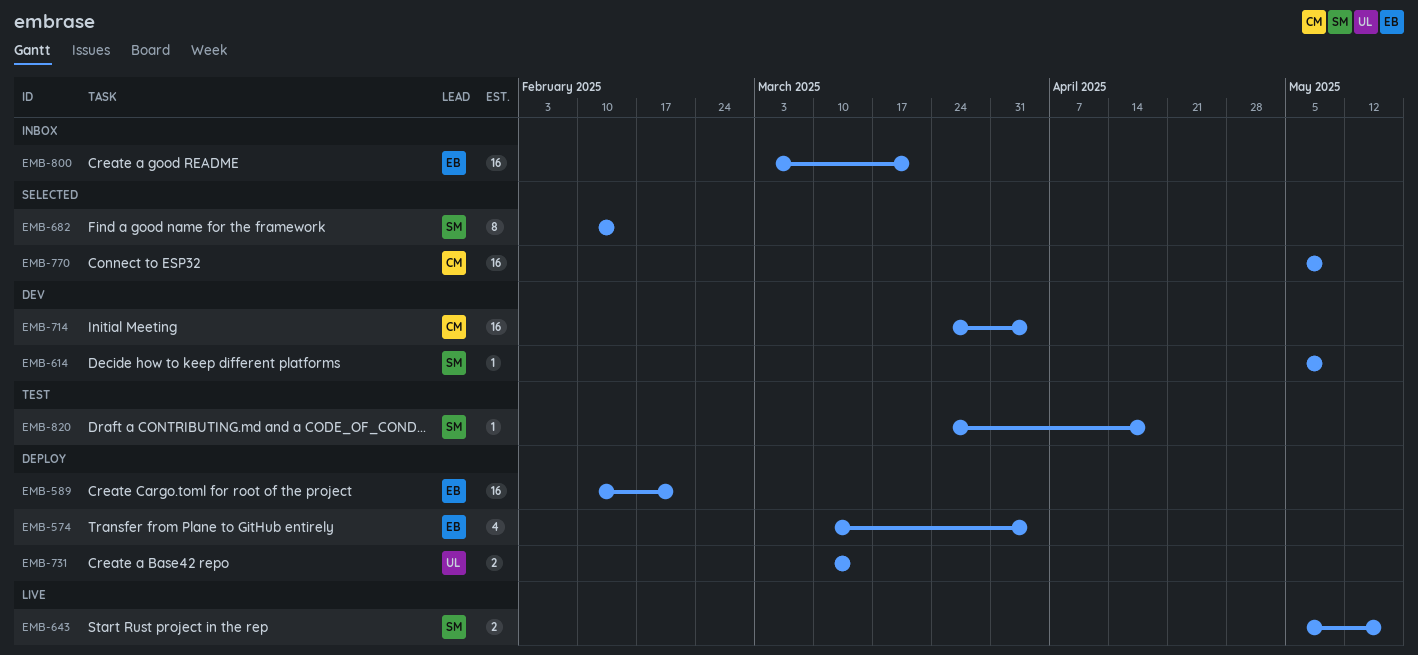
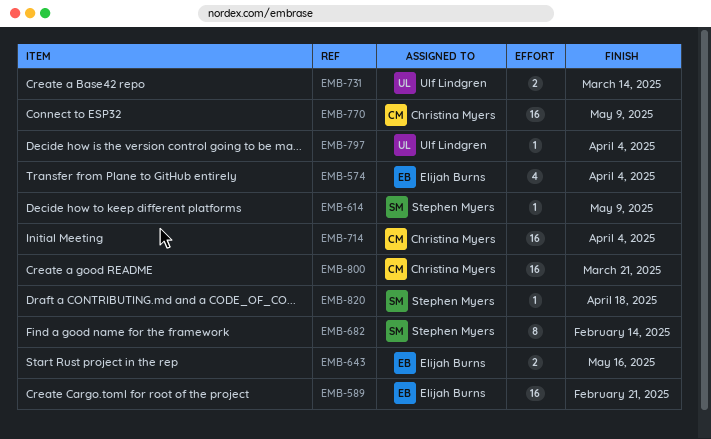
EMB-643, owner: Stephen Myers -> Elijah Burns
EMB-797: none -> present
EMB-800, owner: Elijah Burns -> Christina Myers

